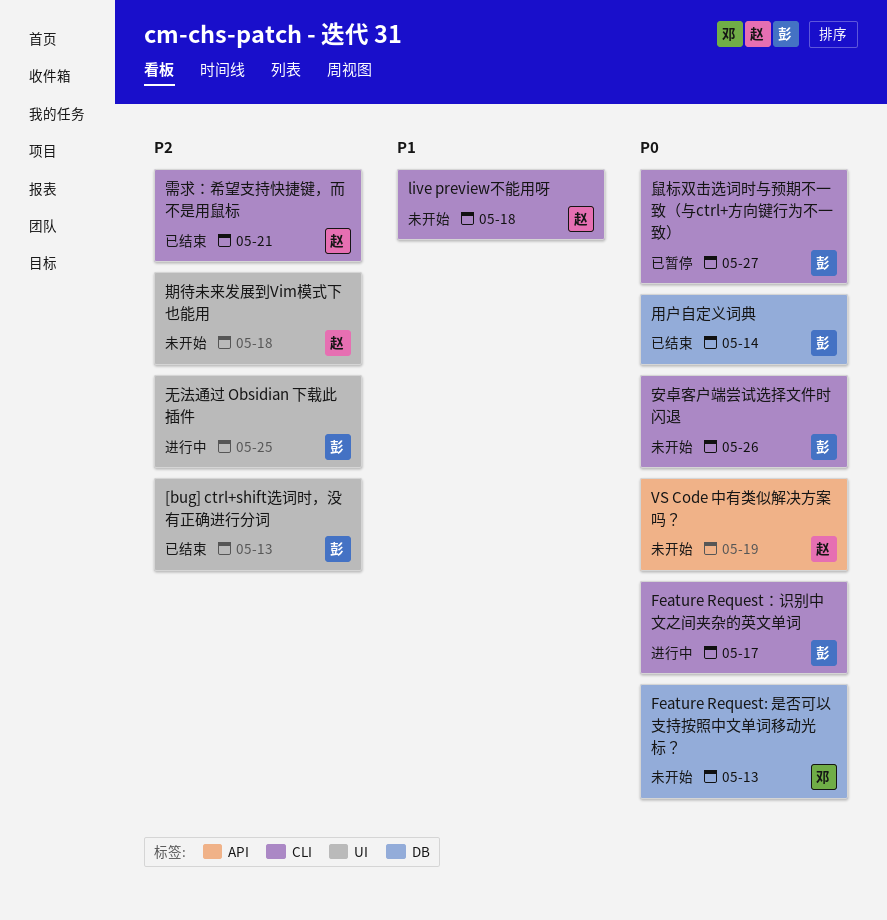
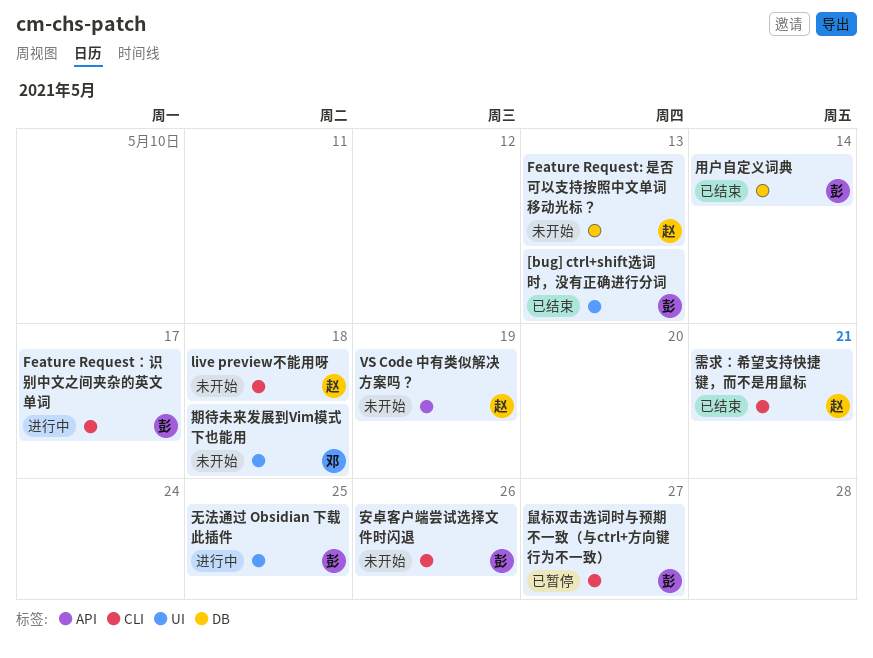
Feature Request: 是否可以支持按照中文单词移动光标？, owner: 邓 -> 赵
期待未来发展到Vim模式下也能用, owner: 赵 -> 邓

